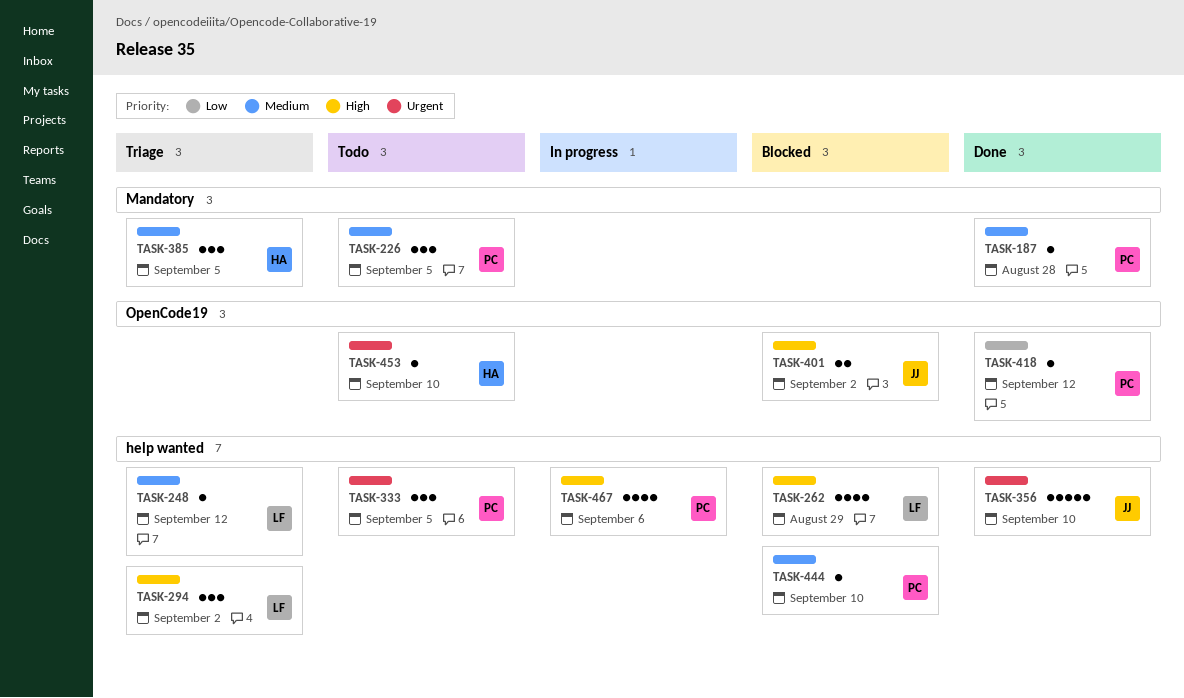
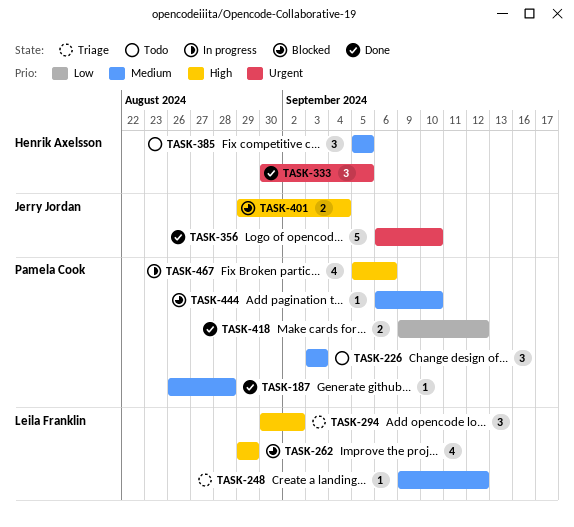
TASK-226, due: Sep 5 -> Sep 3
TASK-333, status: Todo -> Done
TASK-333, owner: Pamela Cook -> Henrik Axelsson
TASK-385, status: Triage -> Todo
TASK-401, due: Sep 2 -> Sep 4
TASK-418, estimate: 1 -> 2
TASK-453: present -> none

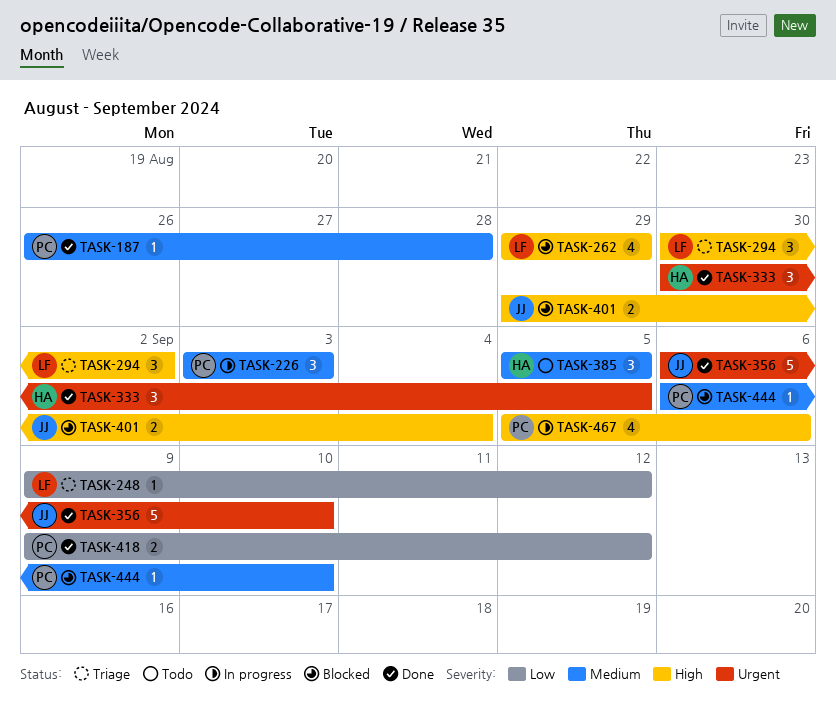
TASK-226, status: Todo -> In progress
TASK-248, priority: Medium -> Low

